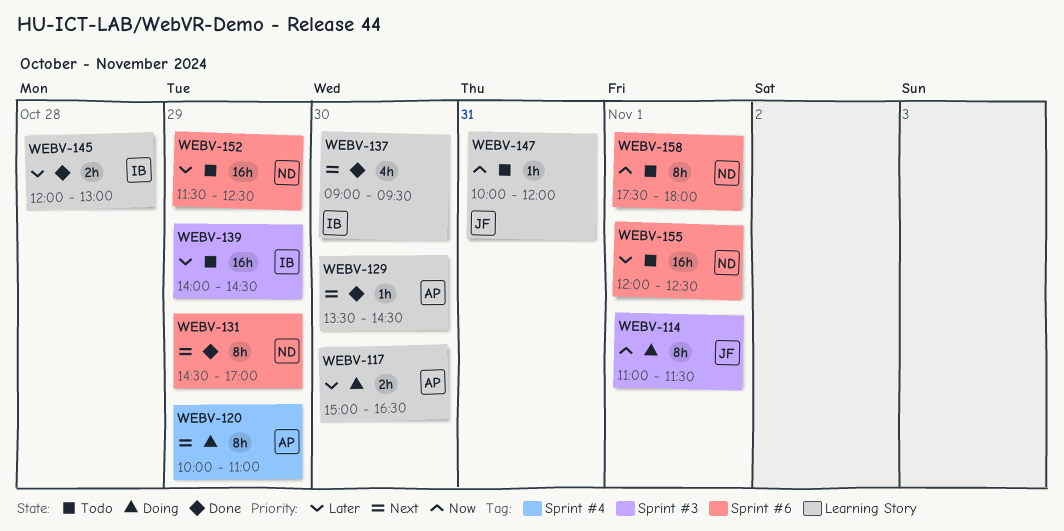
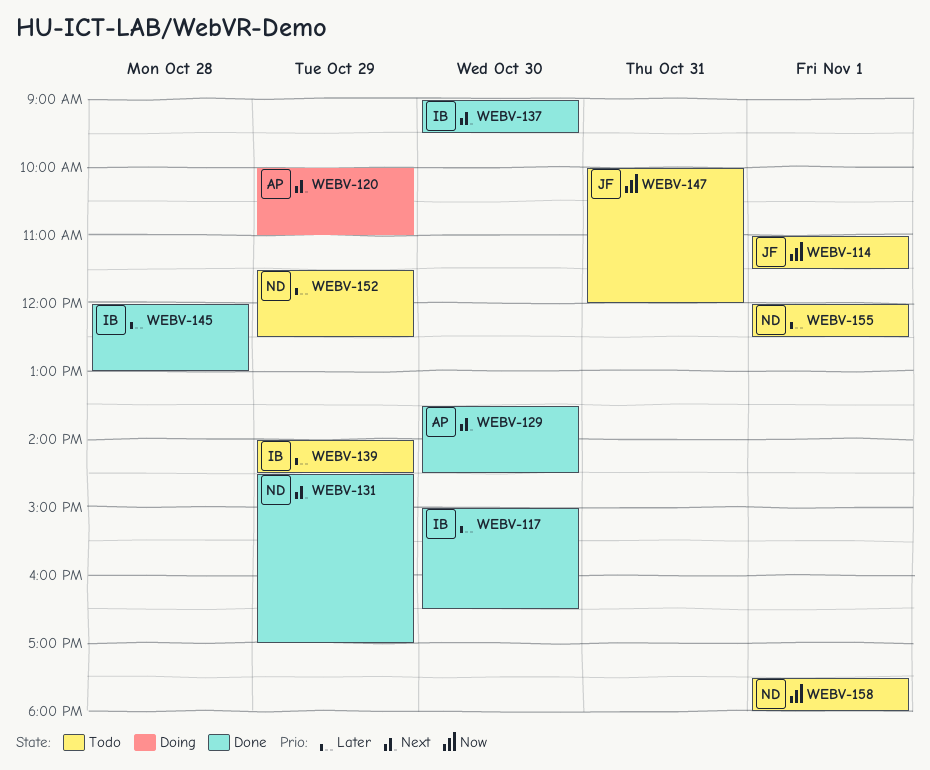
WEBV-114, status: Doing -> Todo
WEBV-117, status: Doing -> Done
WEBV-117, owner: AP -> IB

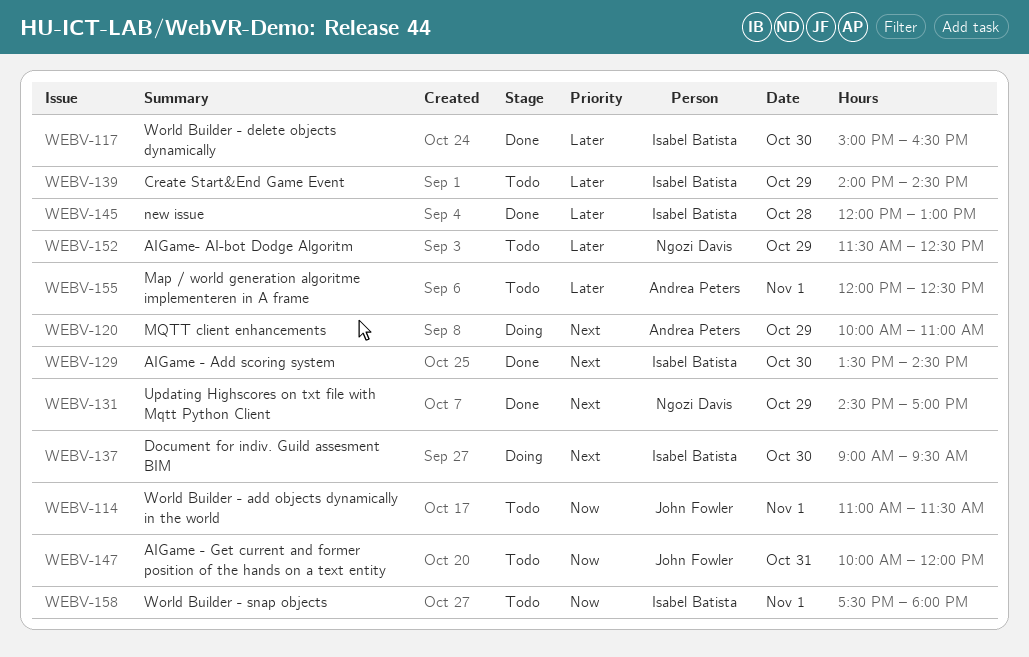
WEBV-129, owner: Andrea Peters -> Isabel Batista
WEBV-137, status: Done -> Doing
WEBV-155, owner: Ngozi Davis -> Andrea Peters
WEBV-158, owner: Ngozi Davis -> Isabel Batista

